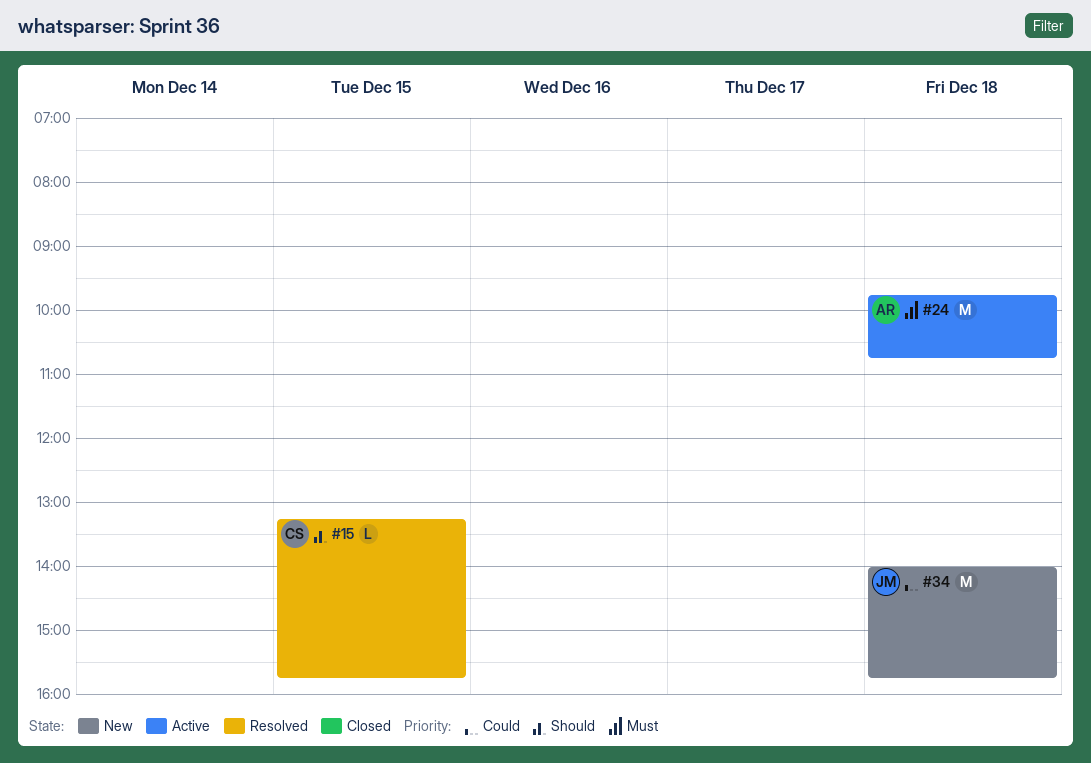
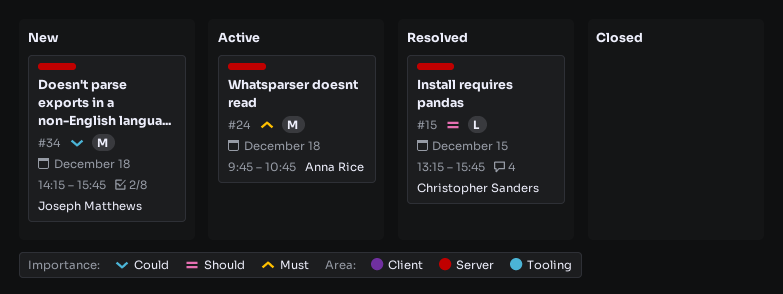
#34, begins: 14:00 -> 14:15

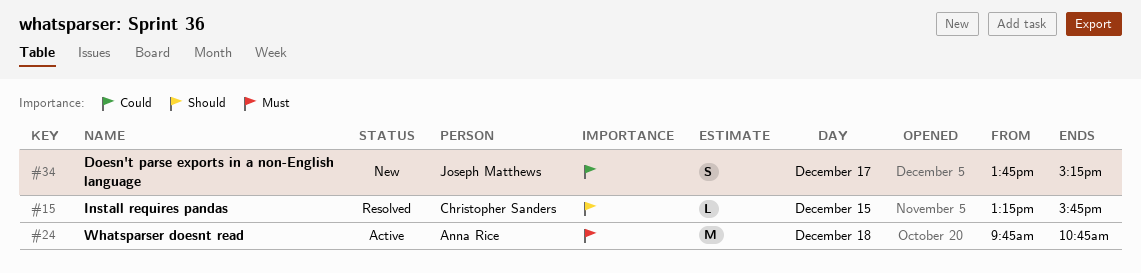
#34, estimate: M -> S
#34, day: Dec 18 -> Dec 17
#34, begins: 14:15 -> 13:45
#34, ends: 15:45 -> 15:15

